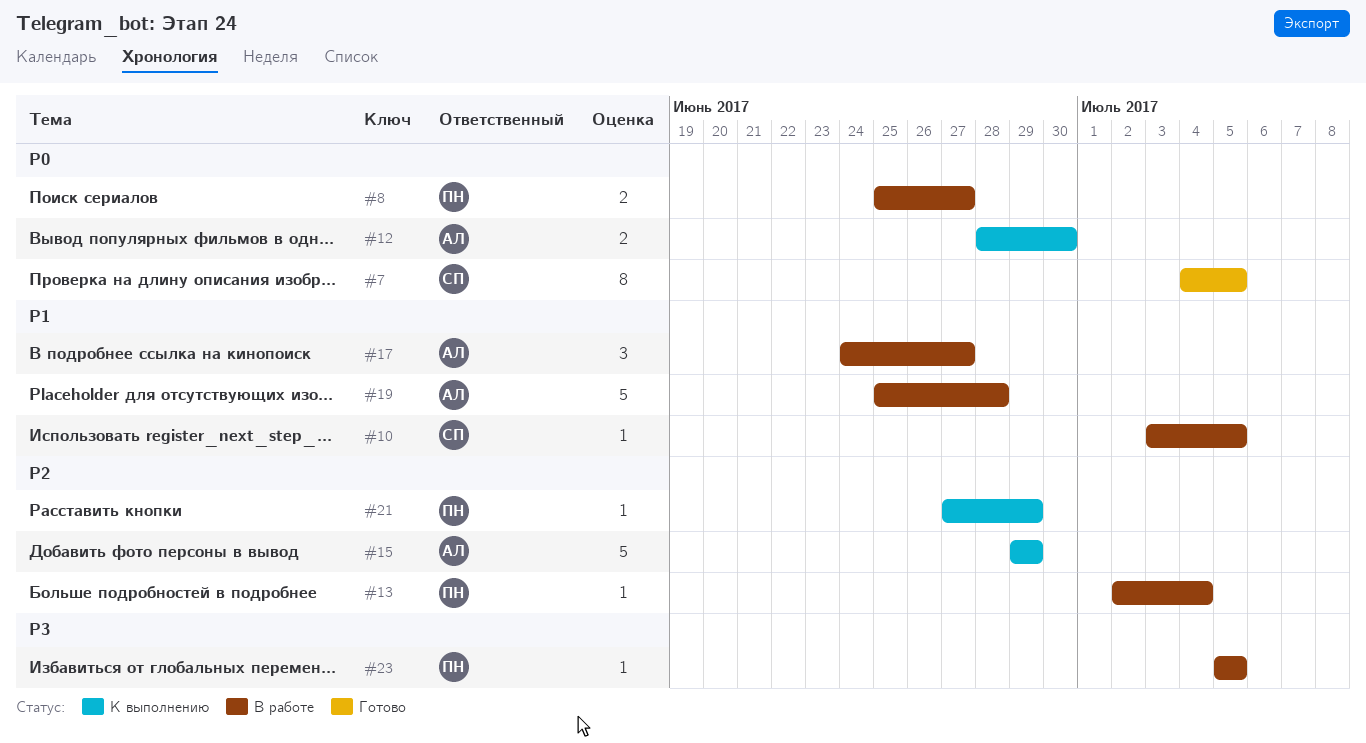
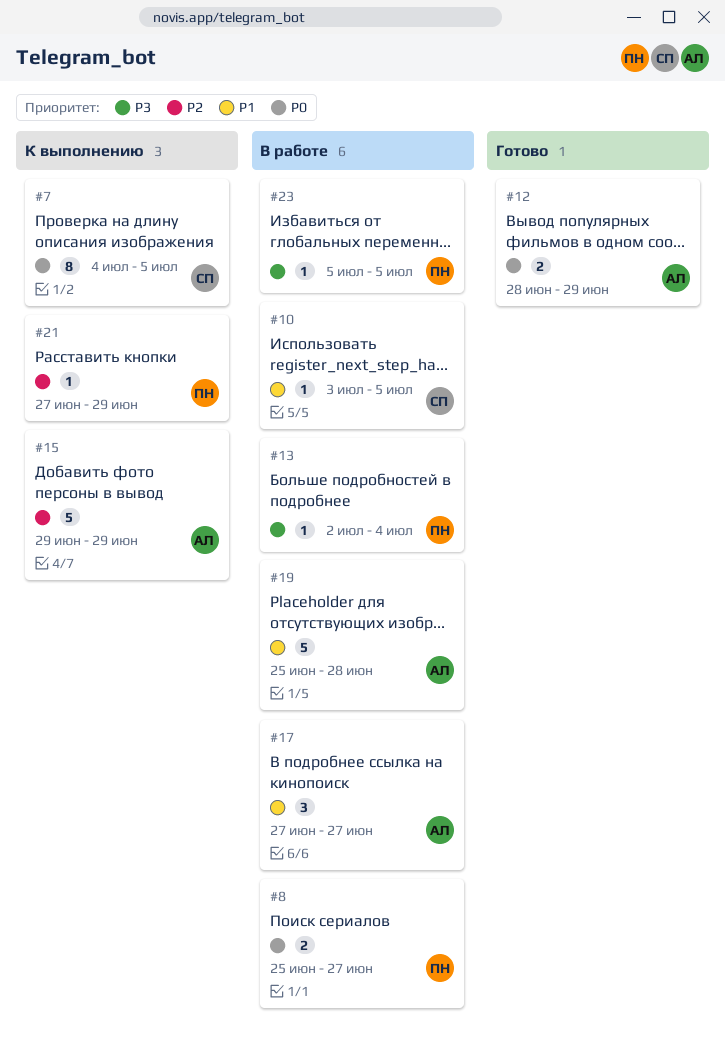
#7, status: Готово -> К выполнению
#12, status: К выполнению -> Готово
#12, due: Jun 30 -> Jun 29
#13, priority: P2 -> P3
#17, start: Jun 24 -> Jun 27

